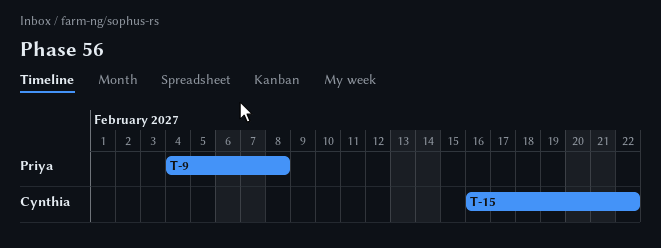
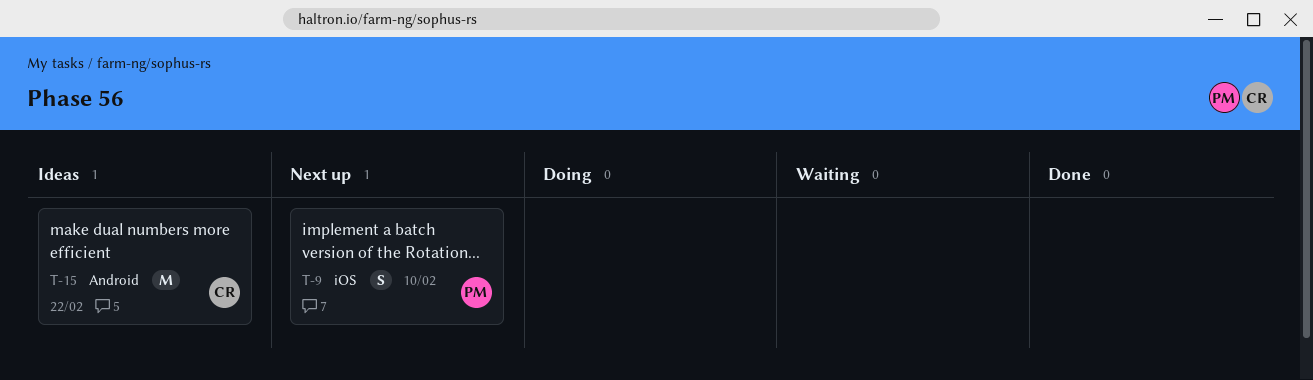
T-9, due: Feb 8 -> Feb 10

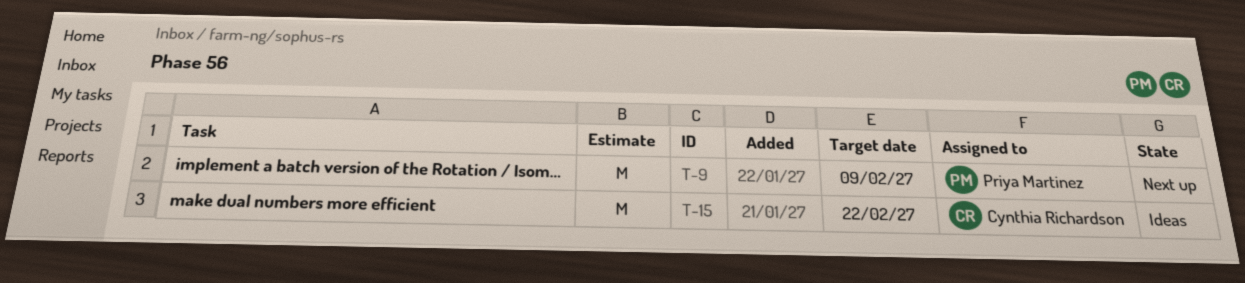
T-9, estimate: S -> M
T-9, due: Feb 10 -> Feb 9

